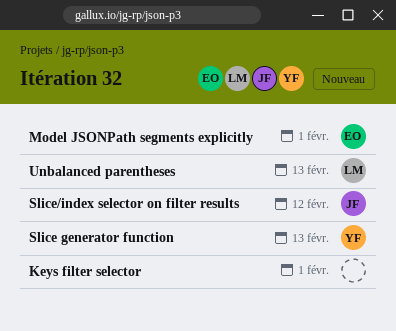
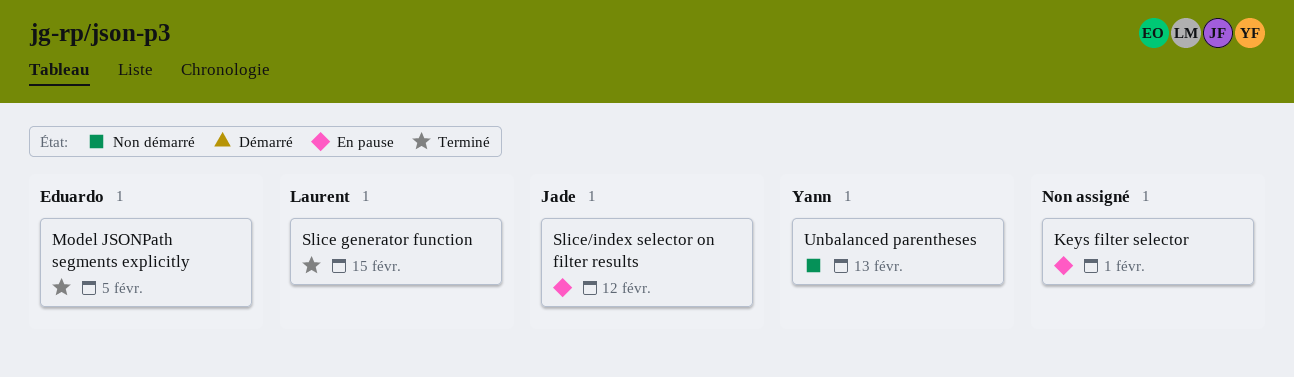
Model JSONPath segments explicitly, due: Feb 1 -> Feb 5
Slice generator function, owner: Yann -> Laurent
Slice generator function, due: Feb 13 -> Feb 15
Unbalanced parentheses, owner: Laurent -> Yann

